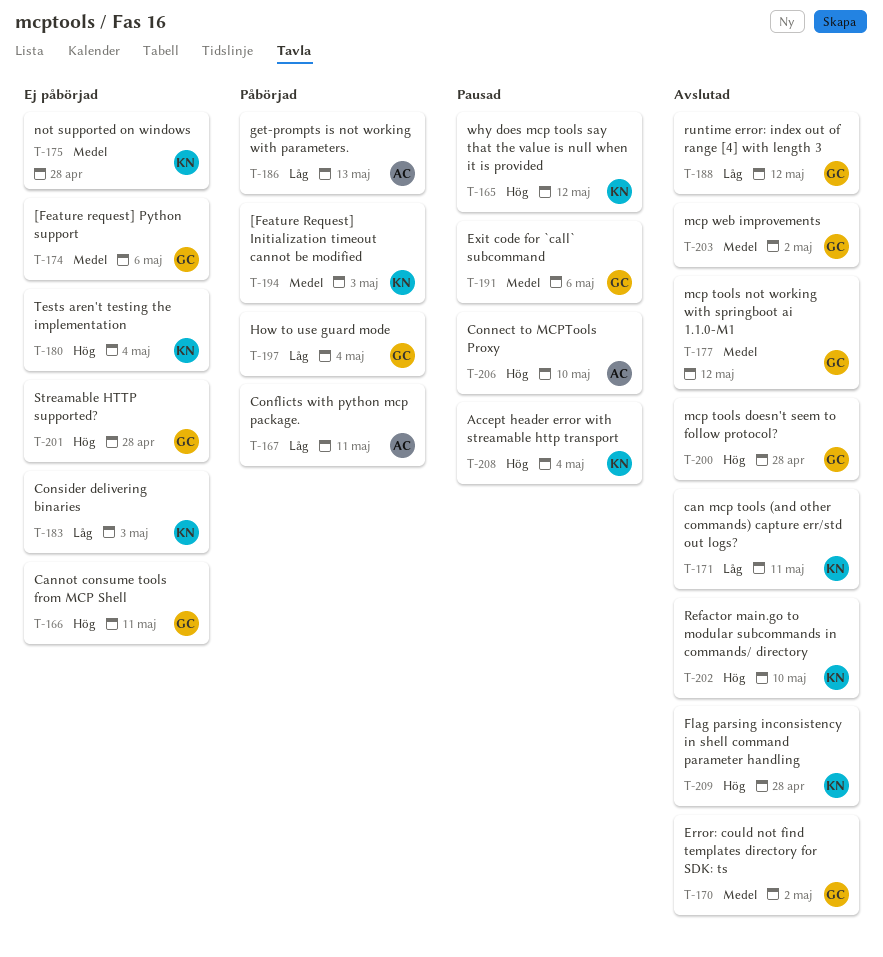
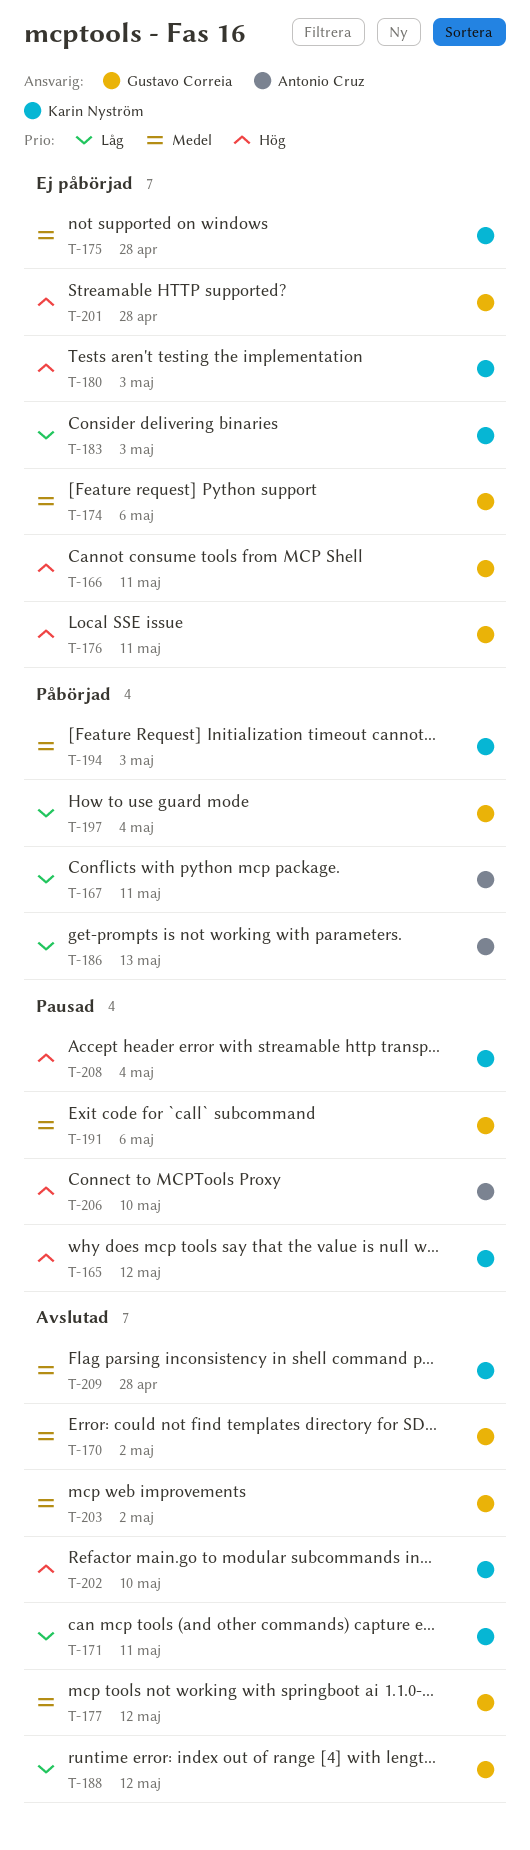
T-176: none -> present
T-180, due: May 4 -> May 3
T-200: present -> none
T-209, priority: Hög -> Medel

